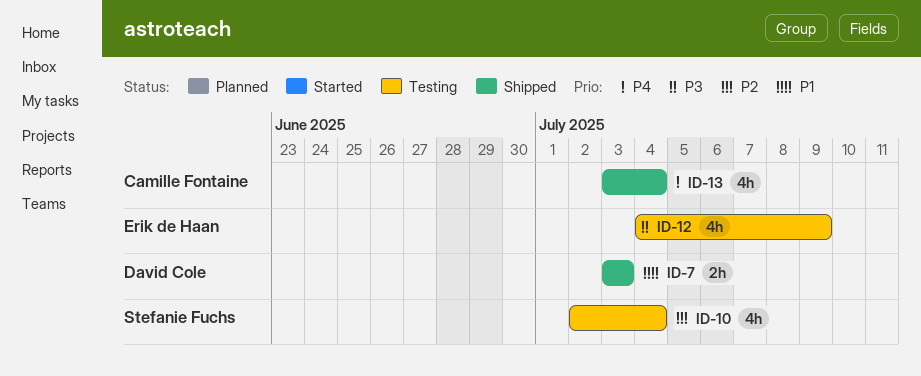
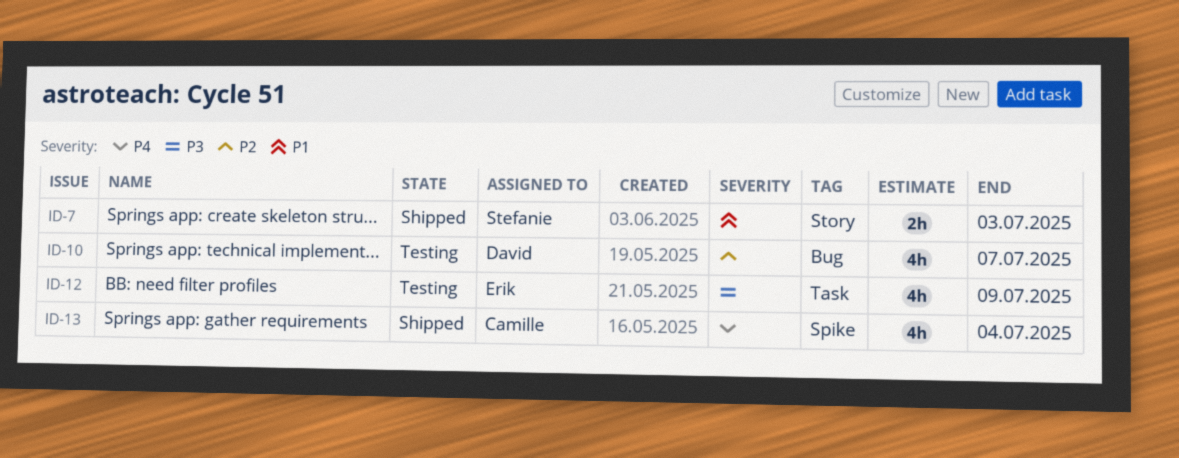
ID-7, owner: David Cole -> Stefanie Fuchs
ID-10, owner: Stefanie Fuchs -> David Cole
ID-10, due: Jul 4 -> Jul 7

